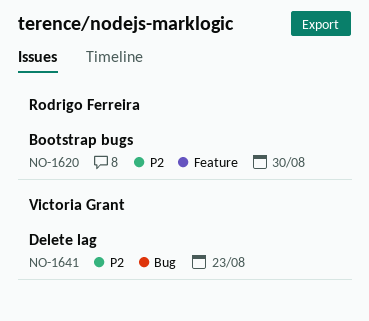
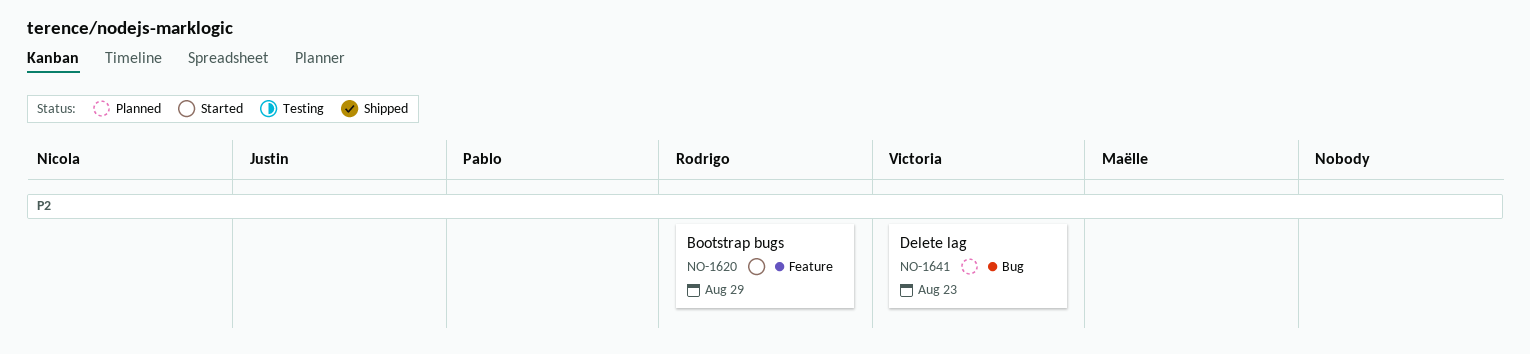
NO-1620, due: Aug 30 -> Aug 29

